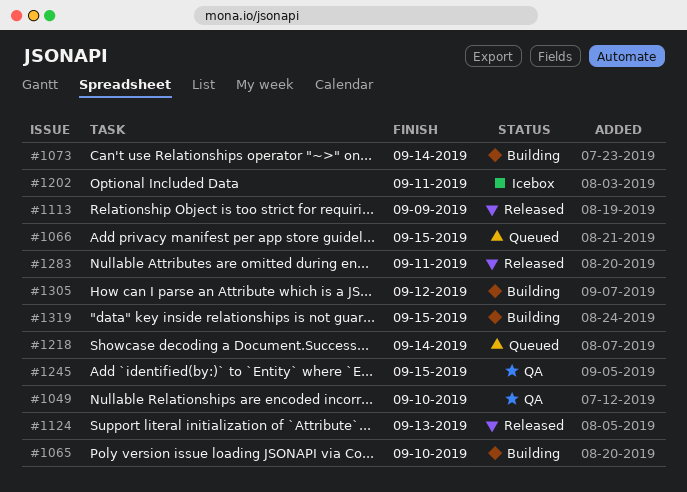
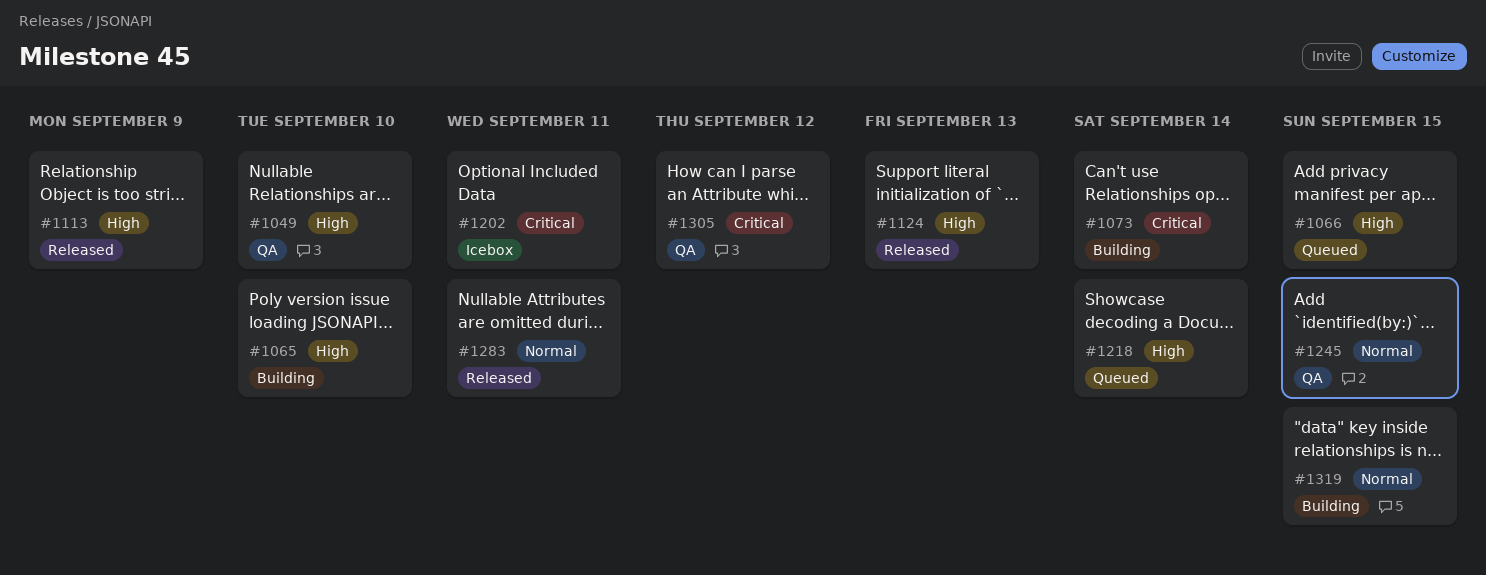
#1305, status: Building -> QA

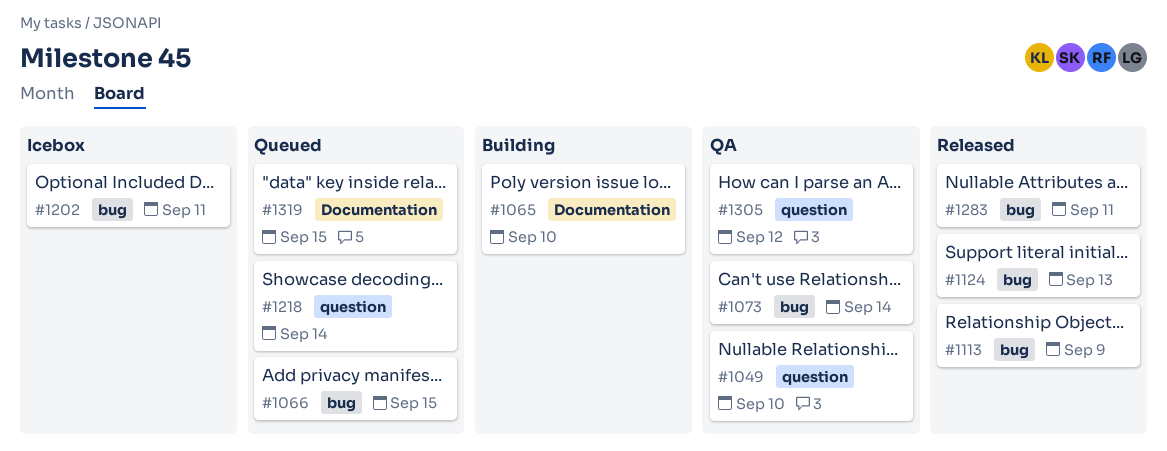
#1073, status: Building -> QA
#1245: present -> none
#1319, status: Building -> Queued

